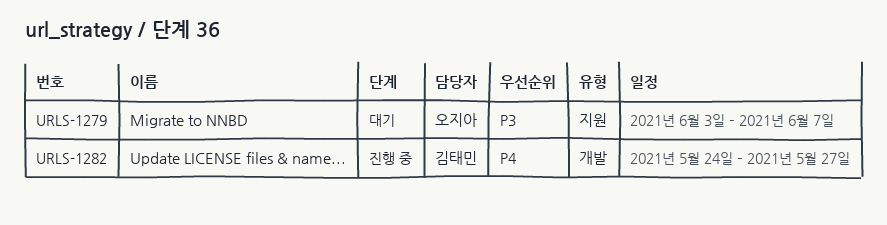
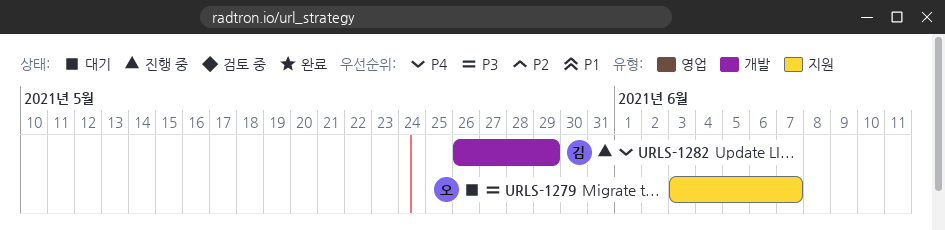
URLS-1282, start: May 24 -> May 26
URLS-1282, due: May 27 -> May 29

